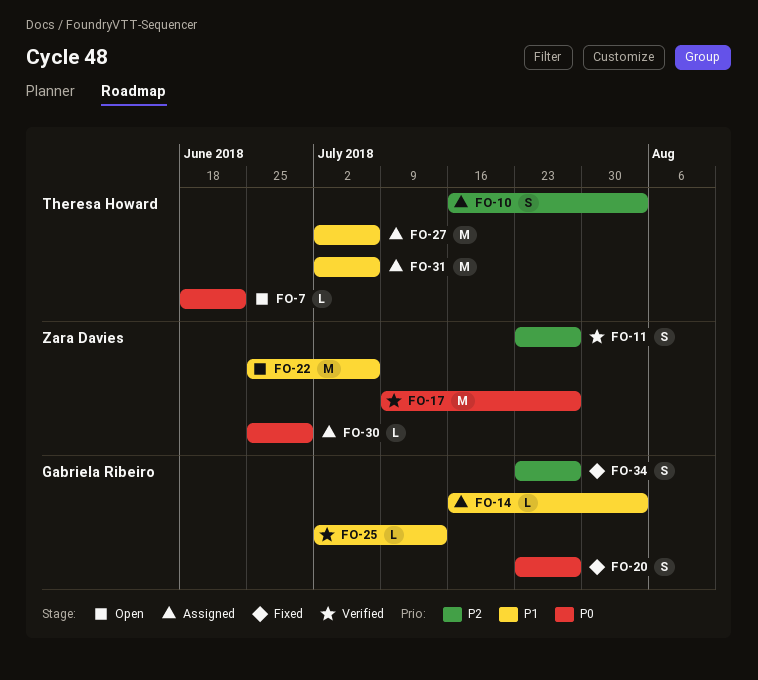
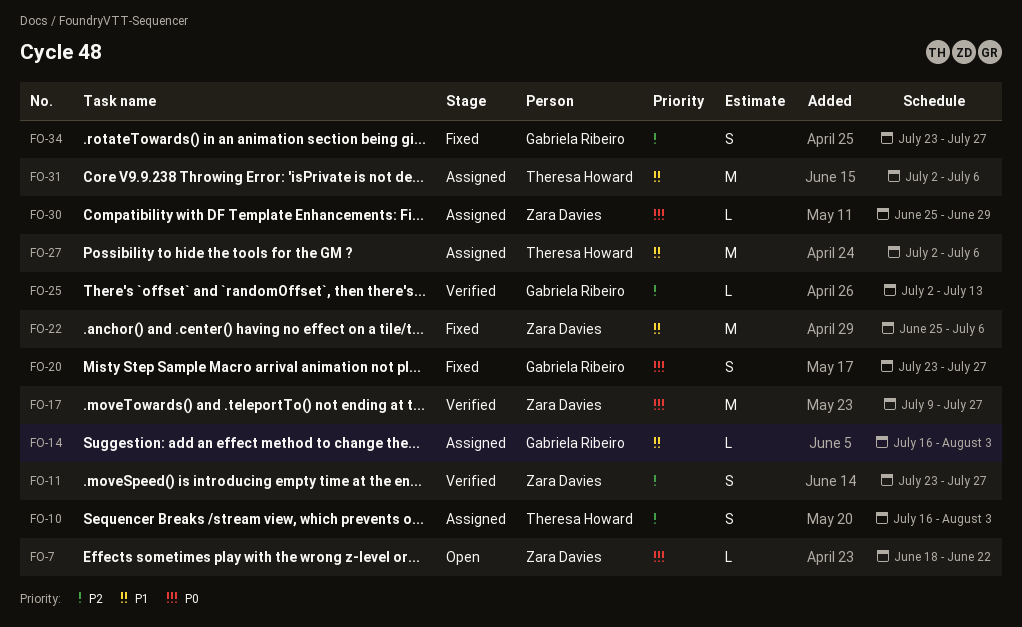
FO-7, owner: Theresa Howard -> Zara Davies
FO-22, status: Open -> Fixed
FO-25, priority: P1 -> P2

